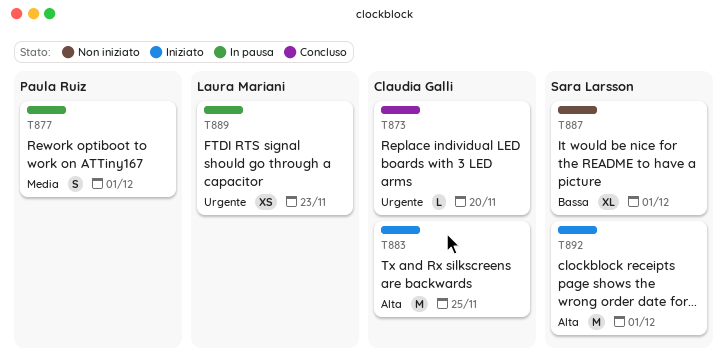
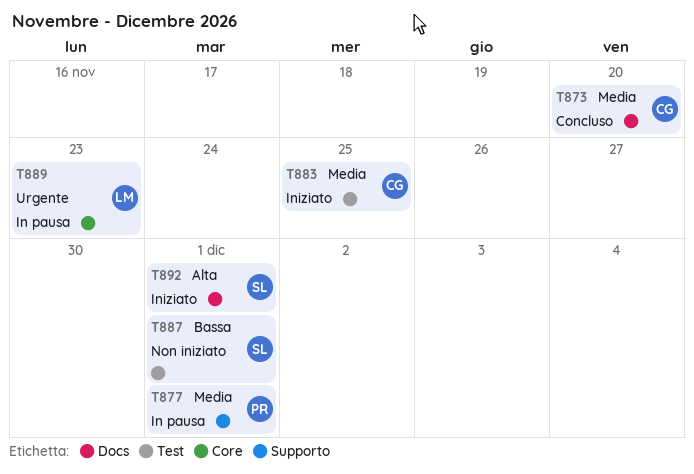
T873, priority: Urgente -> Media
T883, priority: Alta -> Media

